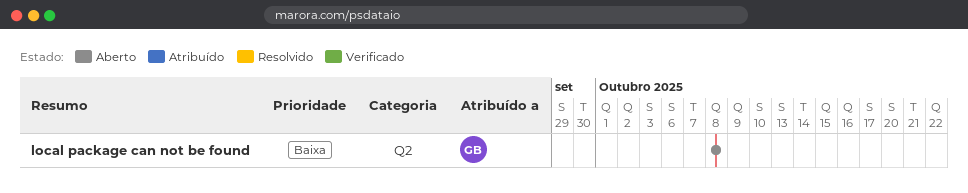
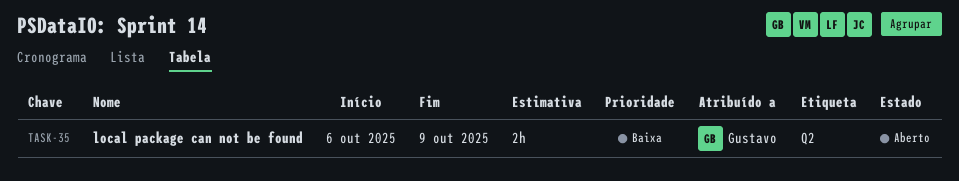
local package can not be found, start: Oct 8 -> Oct 6
local package can not be found, due: Oct 8 -> Oct 9

